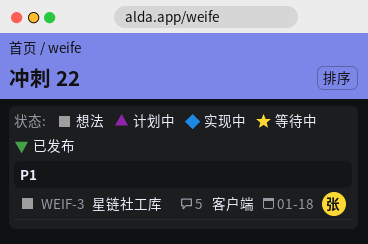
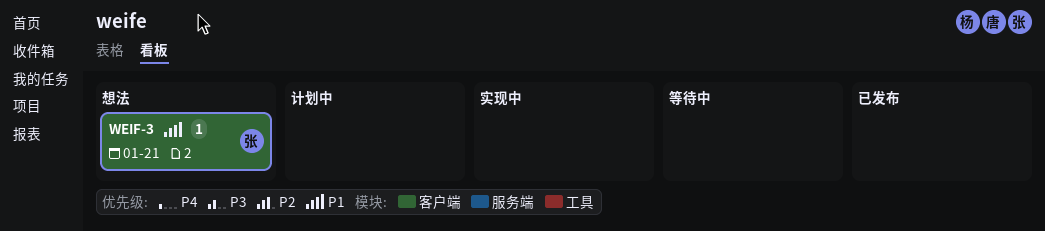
WEIF-3, due: Jan 18 -> Jan 21

